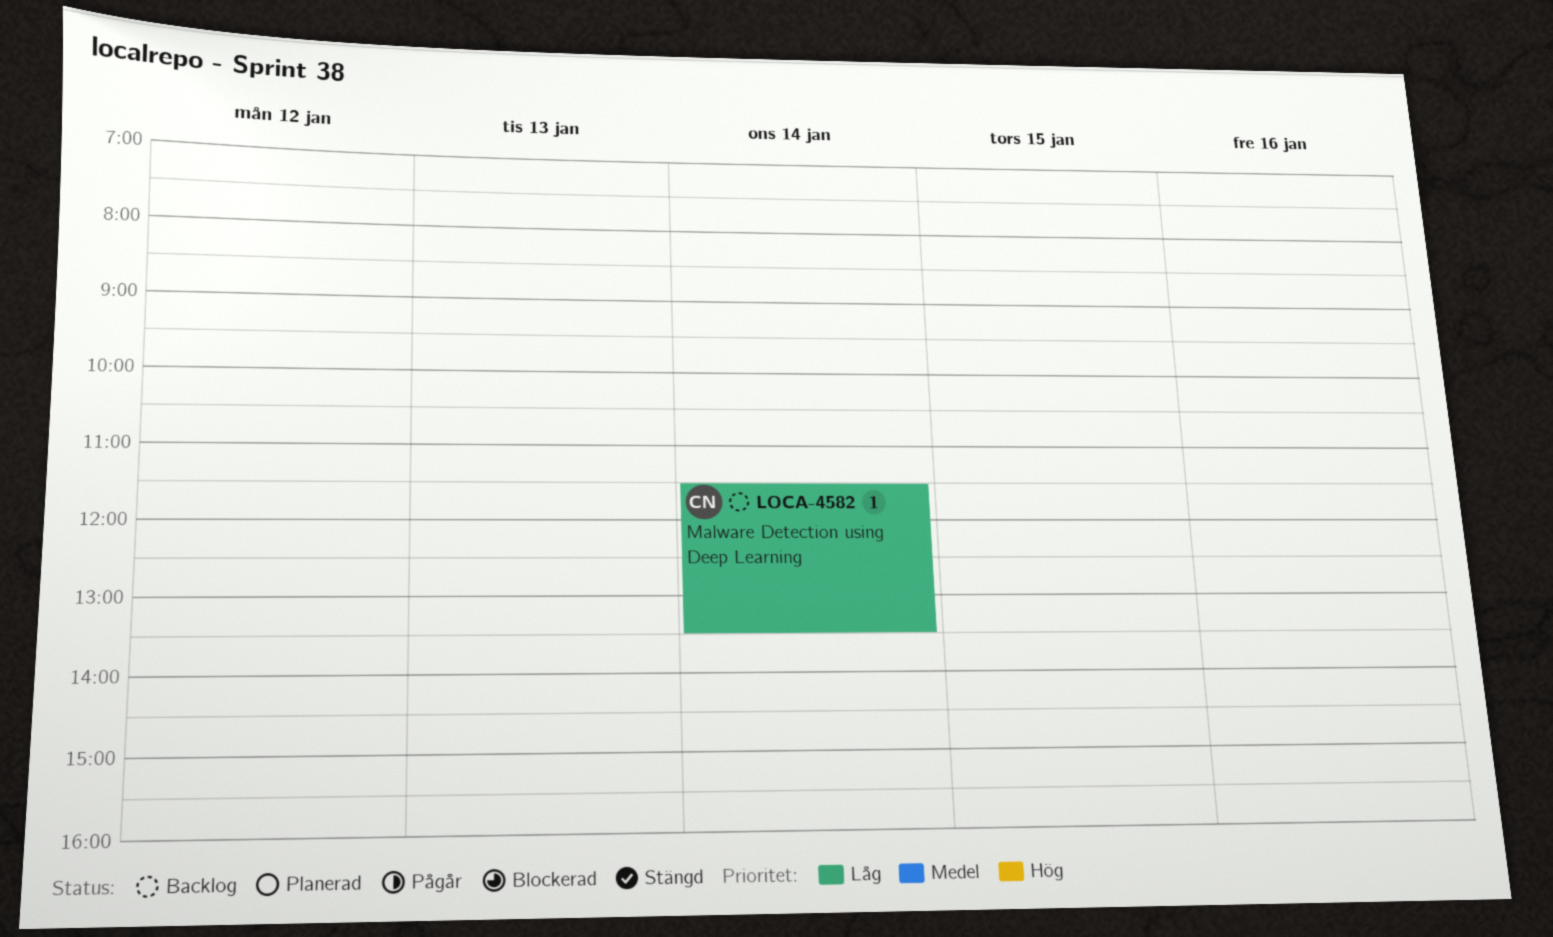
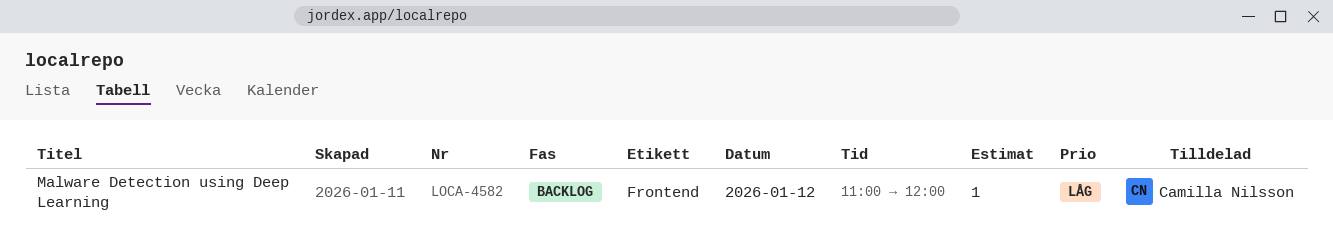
LOCA-4582, day: Jan 14 -> Jan 12
LOCA-4582, begins: 11:30 -> 11:00
LOCA-4582, ends: 13:30 -> 12:00

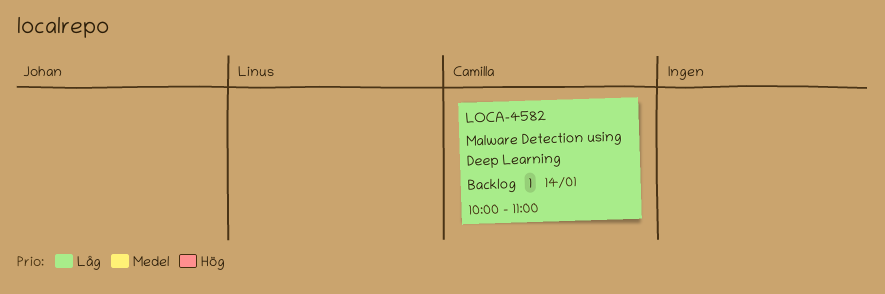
LOCA-4582, day: Jan 12 -> Jan 14
LOCA-4582, begins: 11:00 -> 10:00
LOCA-4582, ends: 12:00 -> 11:00

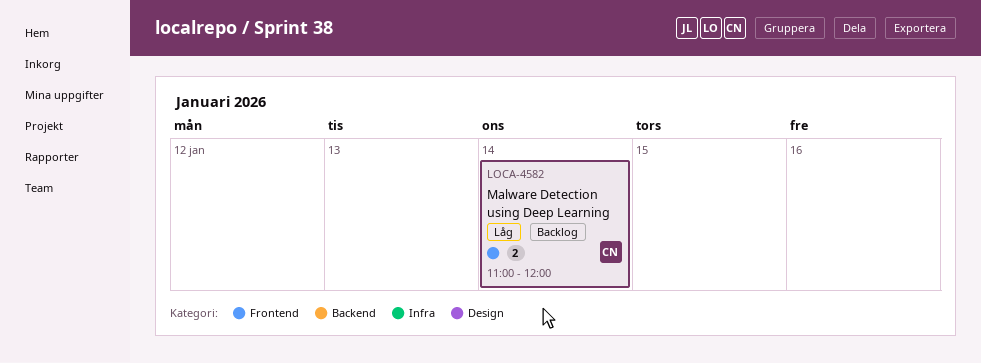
LOCA-4582, estimate: 1 -> 2
LOCA-4582, begins: 10:00 -> 11:00
LOCA-4582, ends: 11:00 -> 12:00

